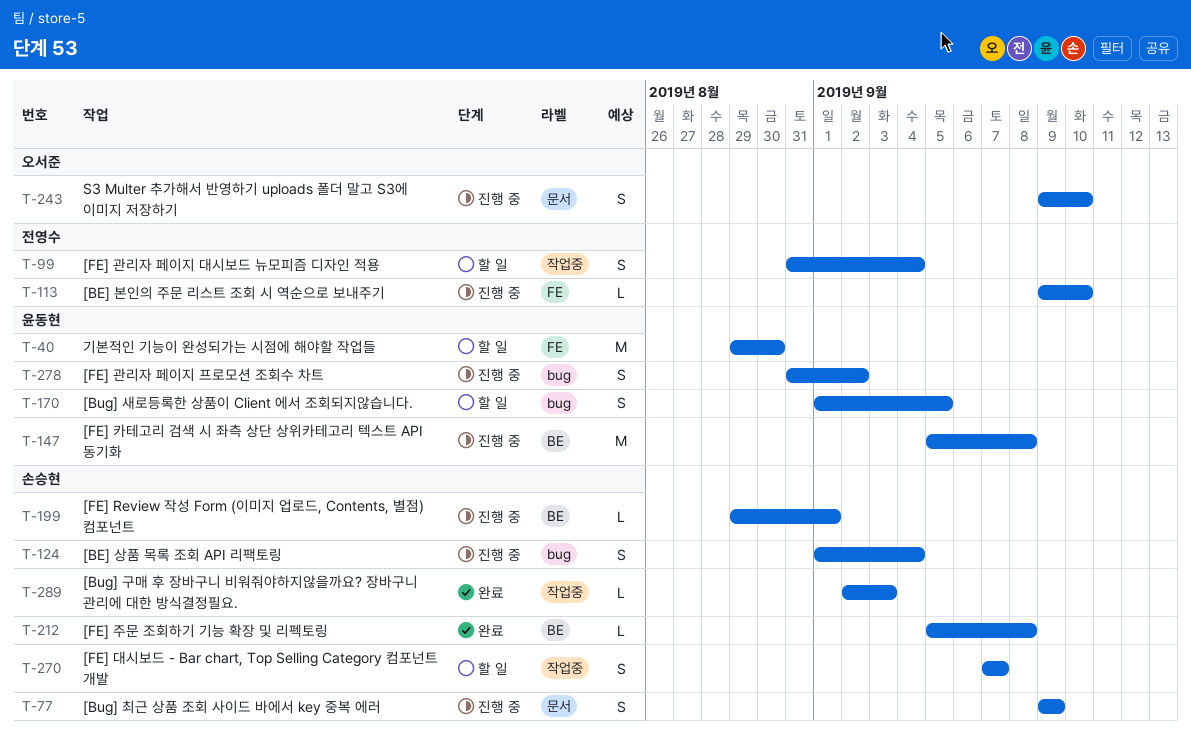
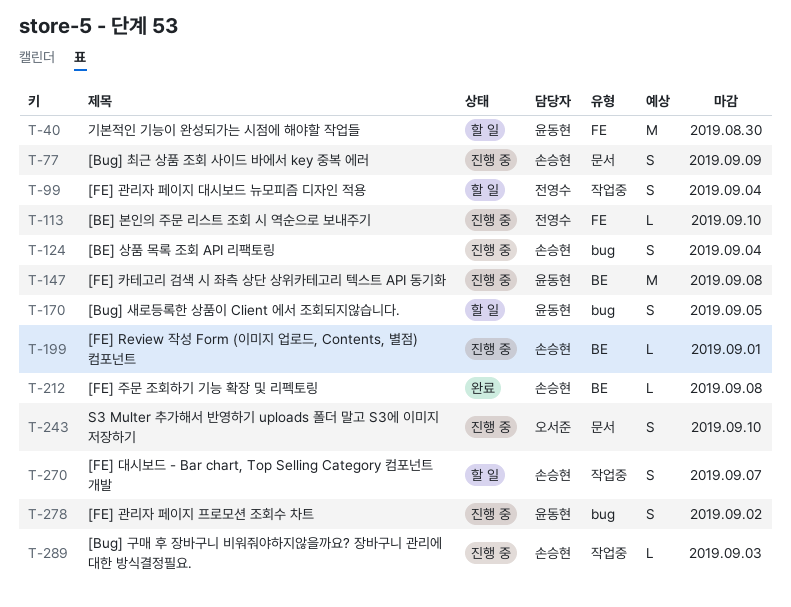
T-289, status: 완료 -> 진행 중

